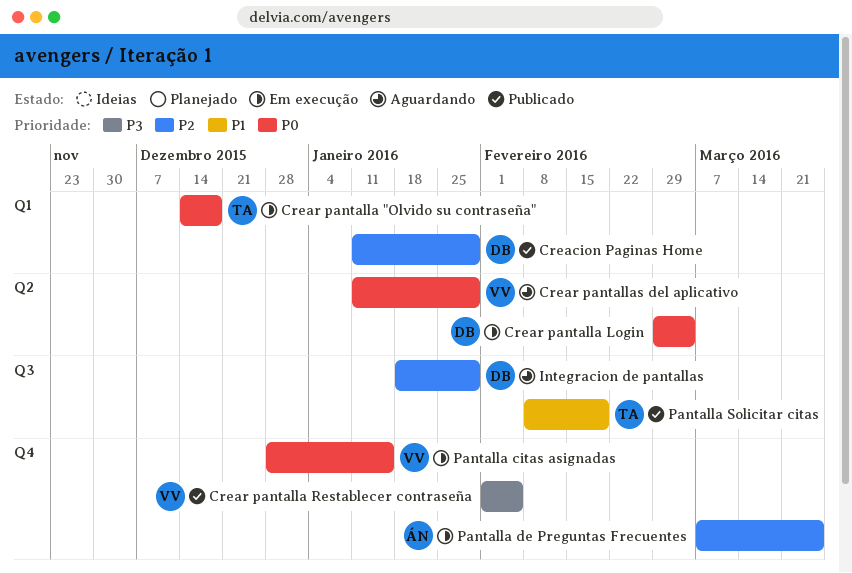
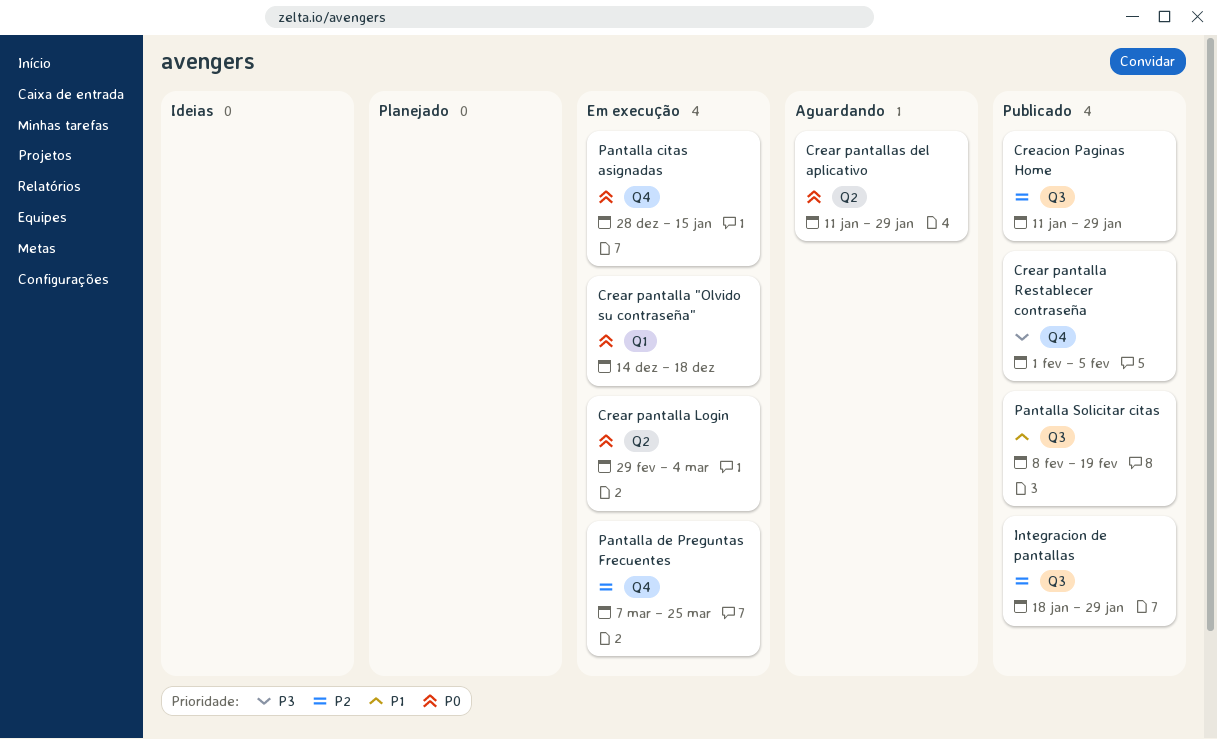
Creacion Paginas Home, label: Q1 -> Q3
Integracion de pantallas, status: Aguardando -> Publicado

